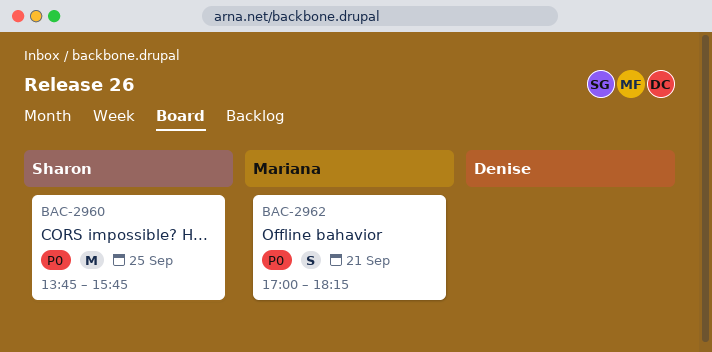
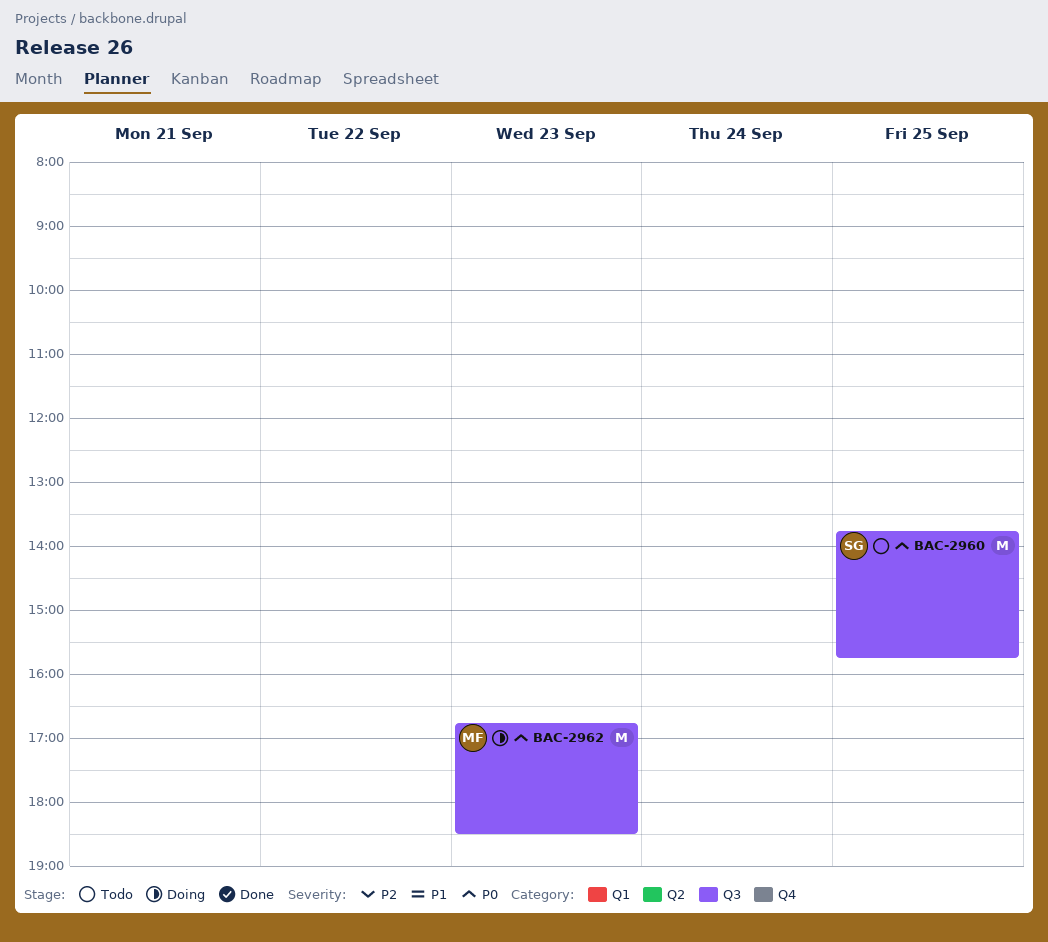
BAC-2962, estimate: S -> M
BAC-2962, day: Sep 21 -> Sep 23
BAC-2962, begins: 17:00 -> 16:45
BAC-2962, ends: 18:15 -> 18:30

